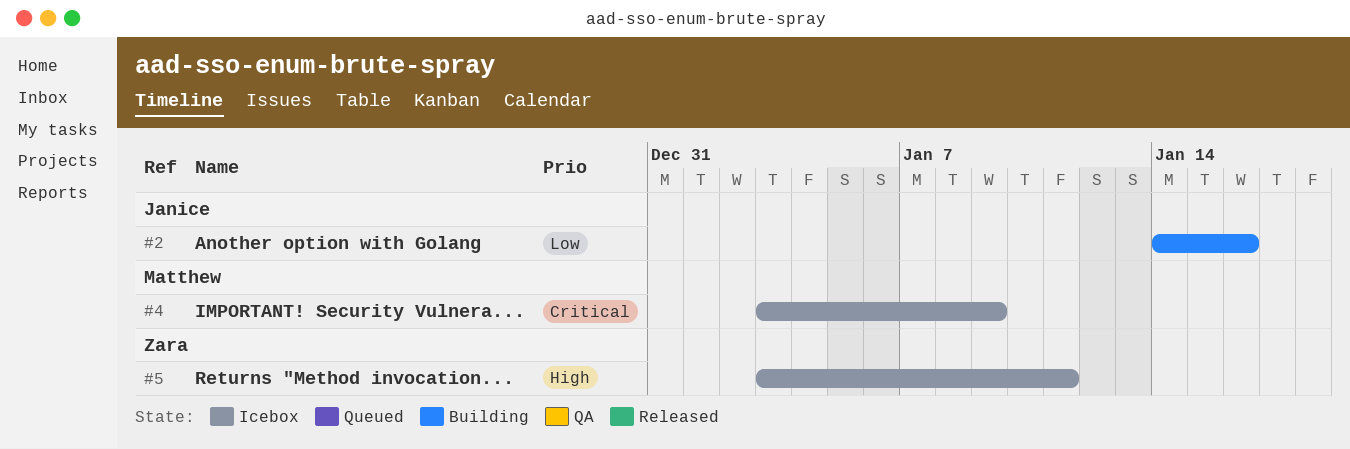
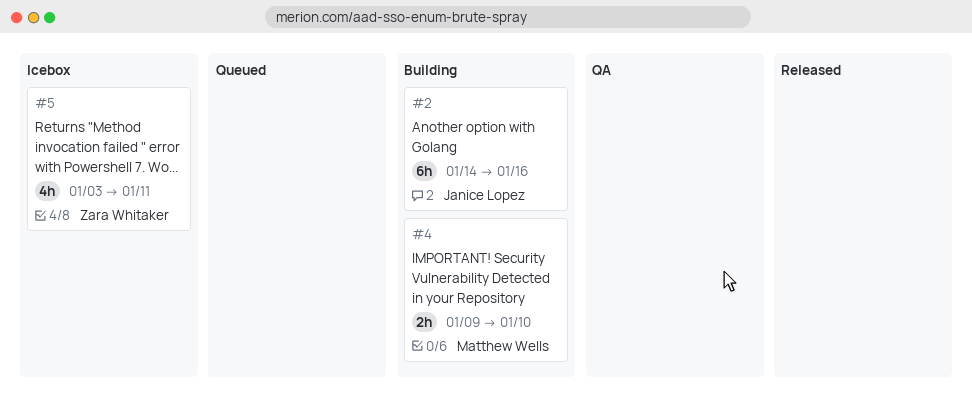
#4, status: Icebox -> Building
#4, start: Jan 3 -> Jan 9
#4, due: Jan 9 -> Jan 10

